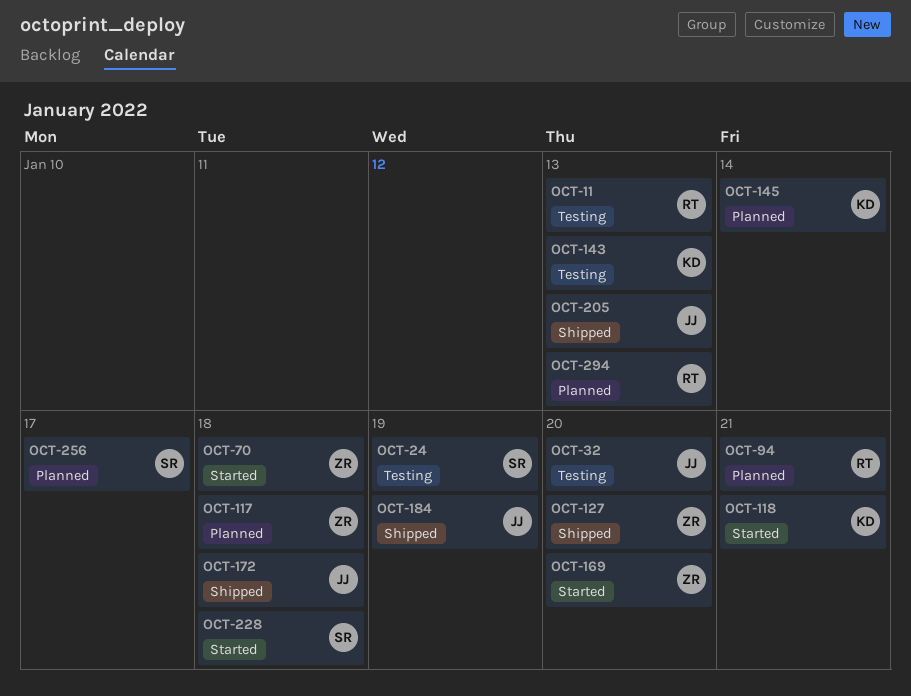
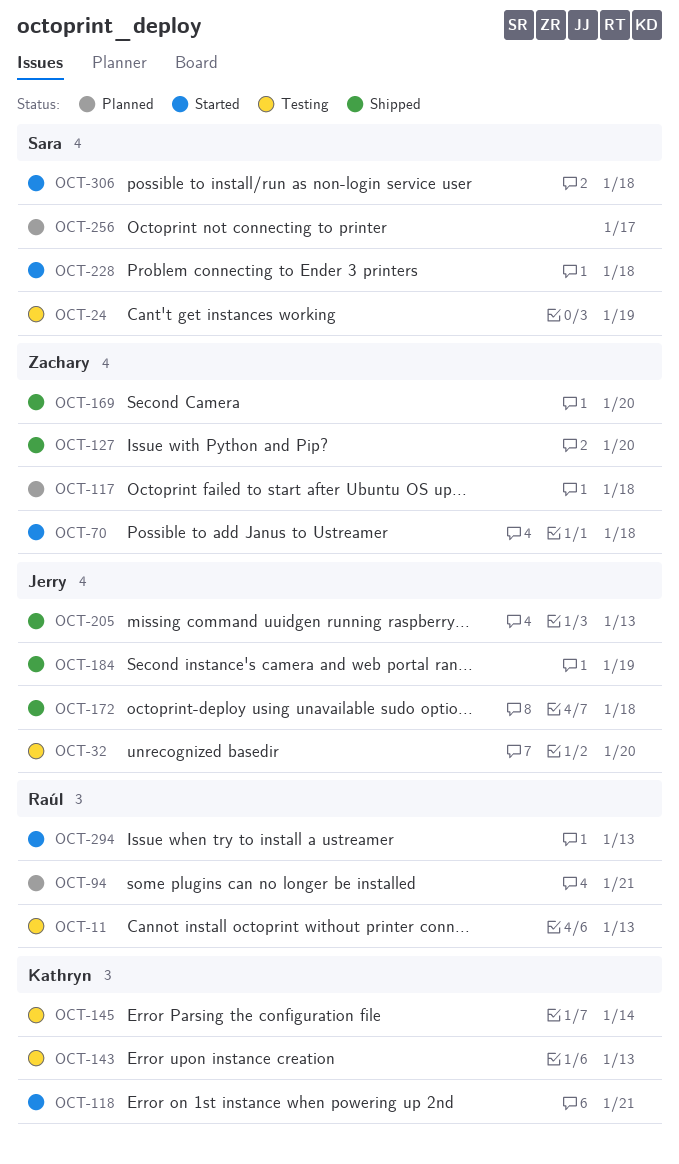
OCT-145, status: Planned -> Testing
OCT-169, status: Started -> Shipped
OCT-294, status: Planned -> Started
OCT-306: none -> present

